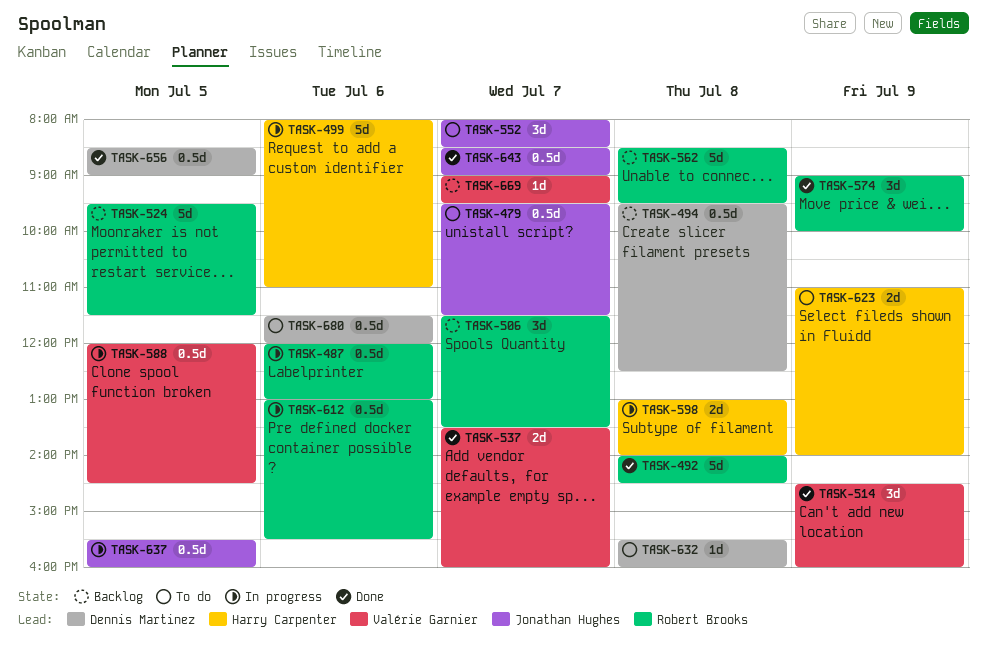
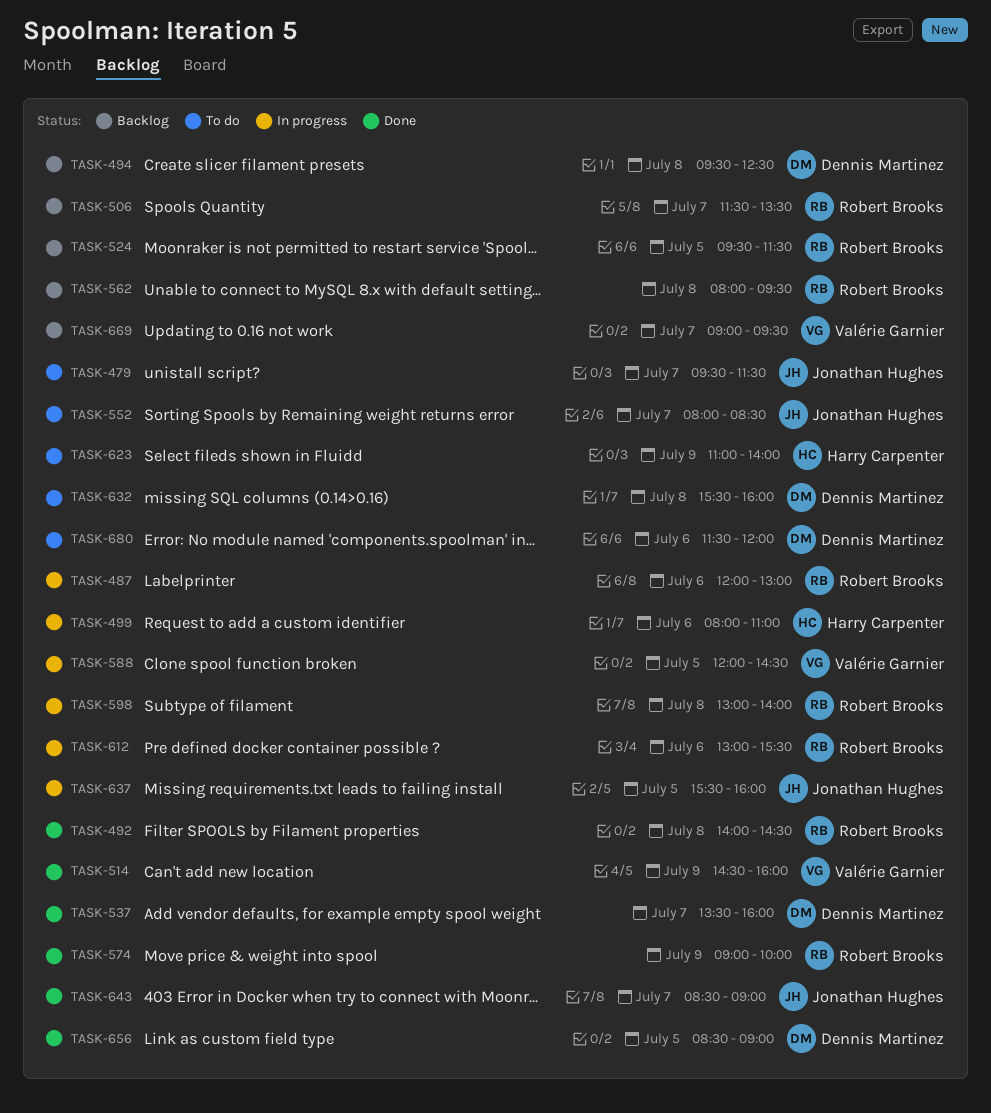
TASK-537, owner: Valérie Garnier -> Dennis Martinez
TASK-562, begins: 08:30 -> 08:00
TASK-598, owner: Harry Carpenter -> Robert Brooks

